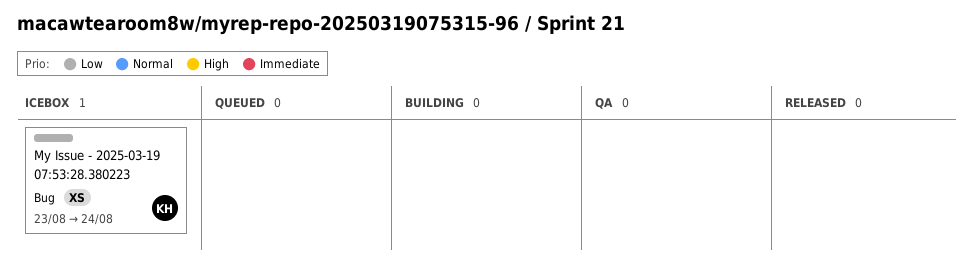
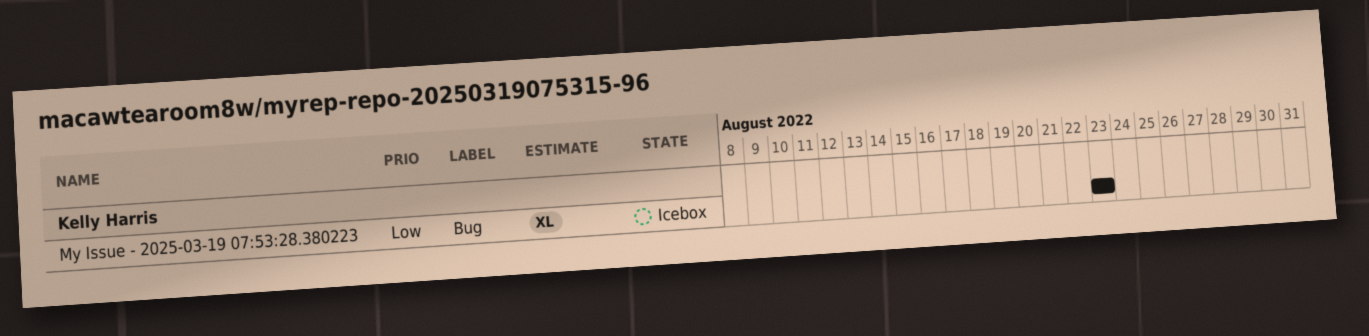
My Issue - 2025-03-19 07:53:28.380223, estimate: XS -> XL
My Issue - 2025-03-19 07:53:28.380223, due: Aug 24 -> Aug 23

